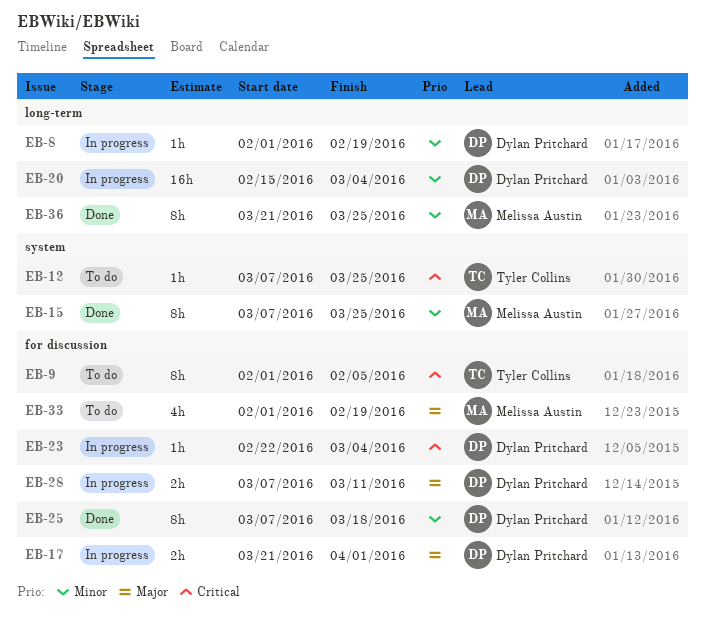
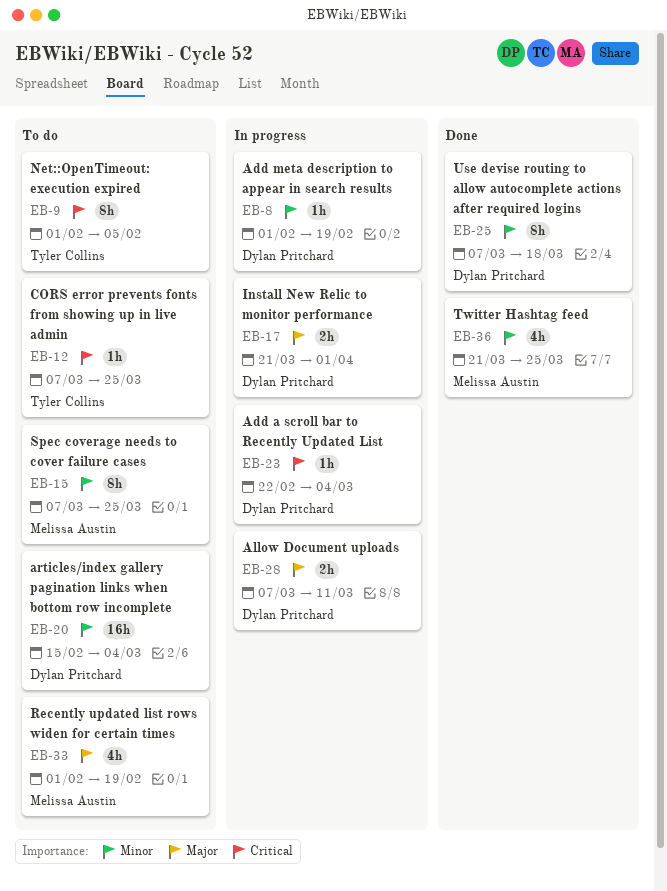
EB-15, status: Done -> To do
EB-20, status: In progress -> To do
EB-36, estimate: 8h -> 4h

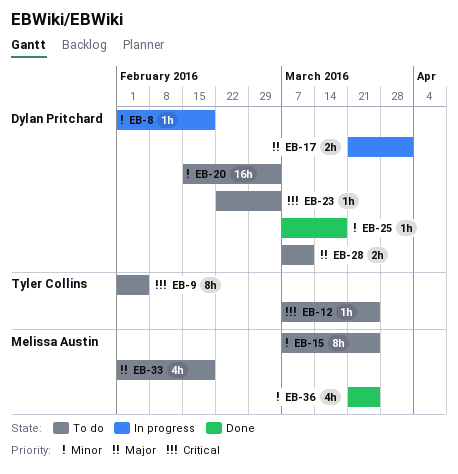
EB-23, status: In progress -> To do
EB-25, estimate: 8h -> 1h
EB-28, status: In progress -> To do

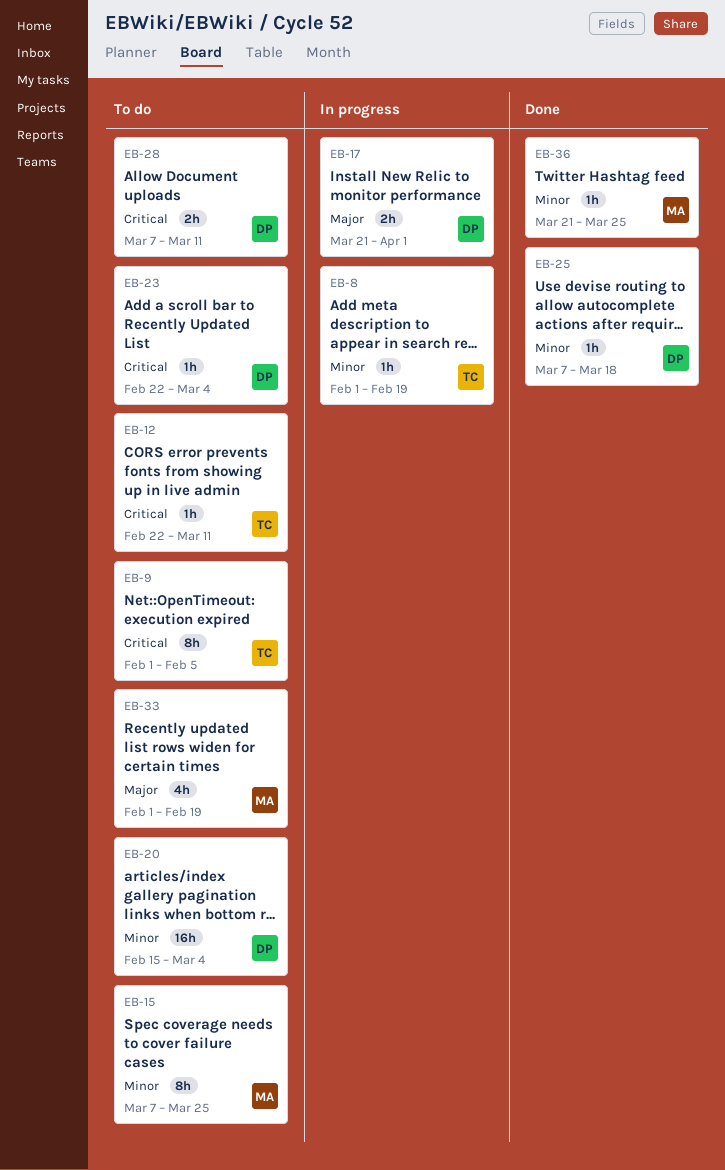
EB-8, owner: Dylan Pritchard -> Tyler Collins
EB-12, start: Mar 7 -> Feb 22
EB-12, due: Mar 25 -> Mar 11
EB-28, priority: Major -> Critical
EB-36, estimate: 4h -> 1h

